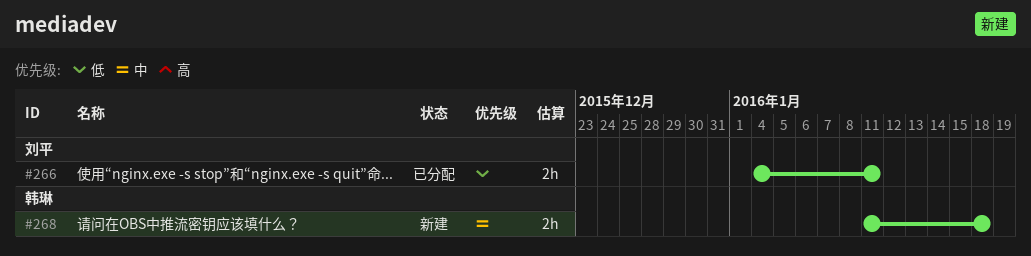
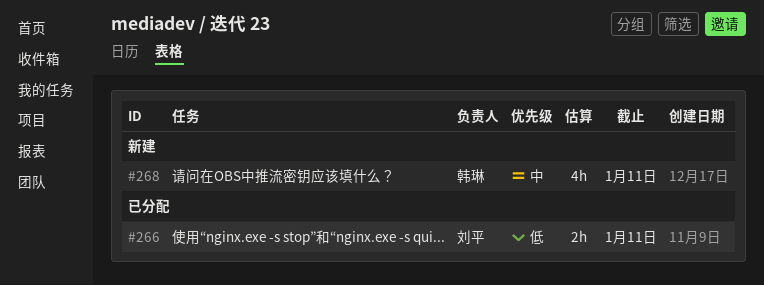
#268, estimate: 2h -> 4h
#268, due: Jan 18 -> Jan 11

